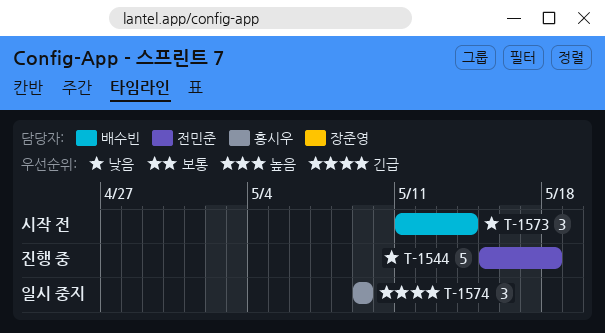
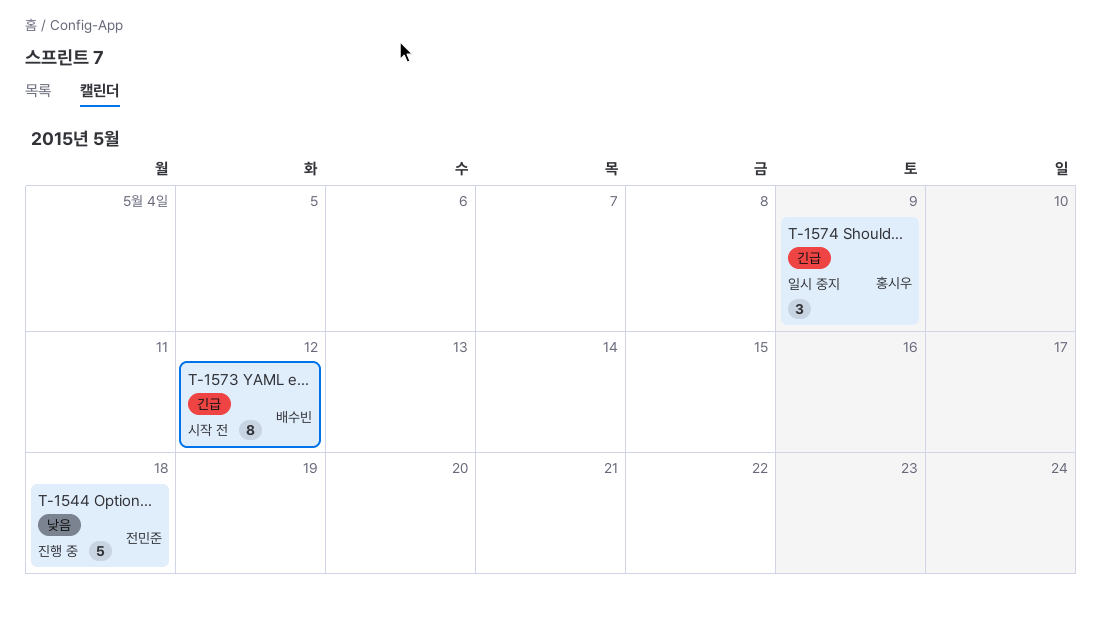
T-1573, priority: 낮음 -> 긴급
T-1573, estimate: 3 -> 8
T-1573, due: May 14 -> May 12

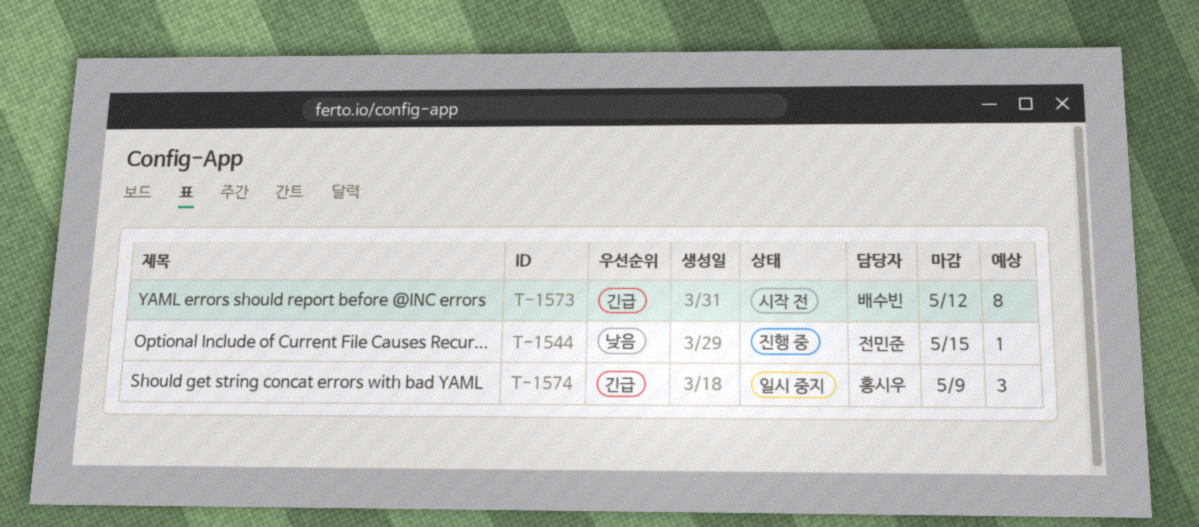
T-1544, estimate: 5 -> 1
T-1544, due: May 18 -> May 15

